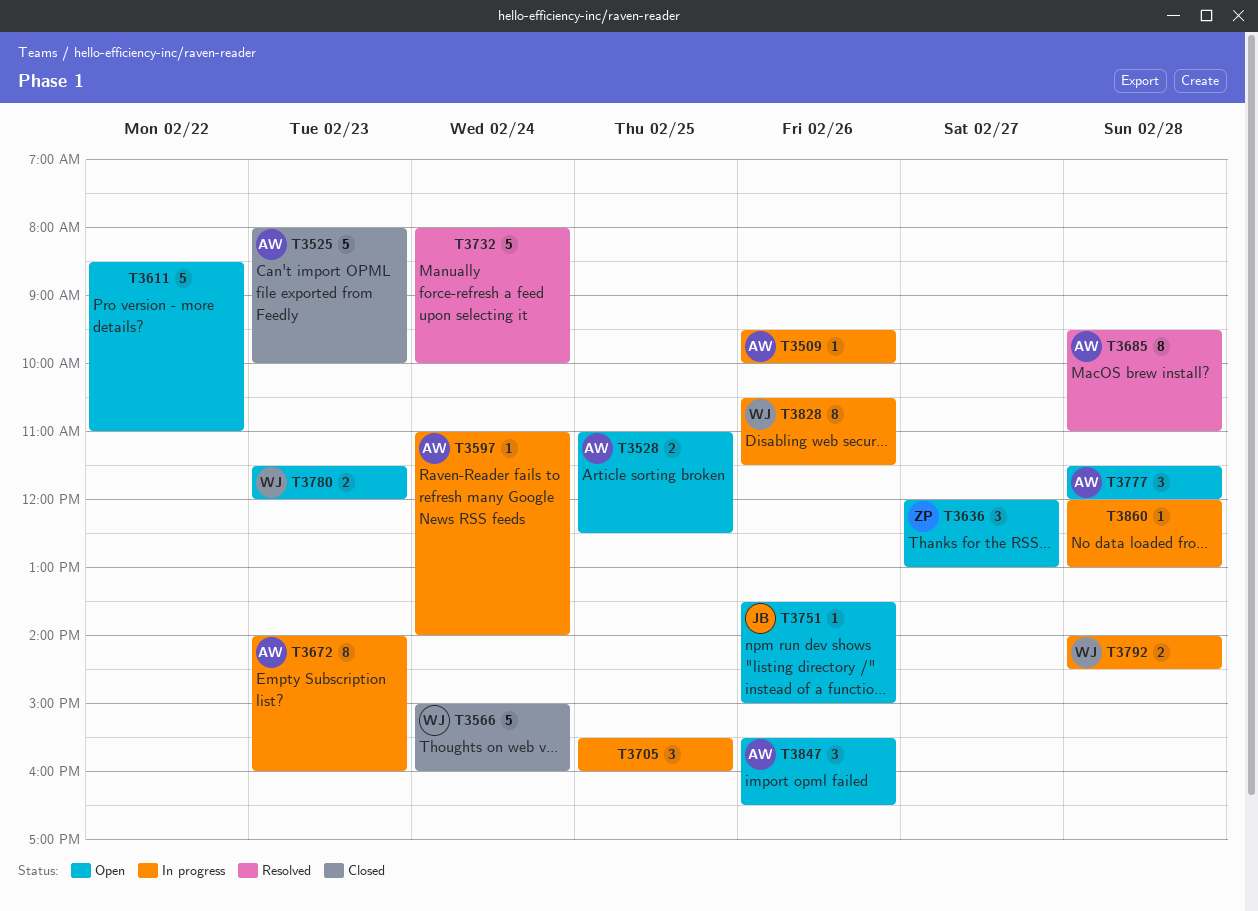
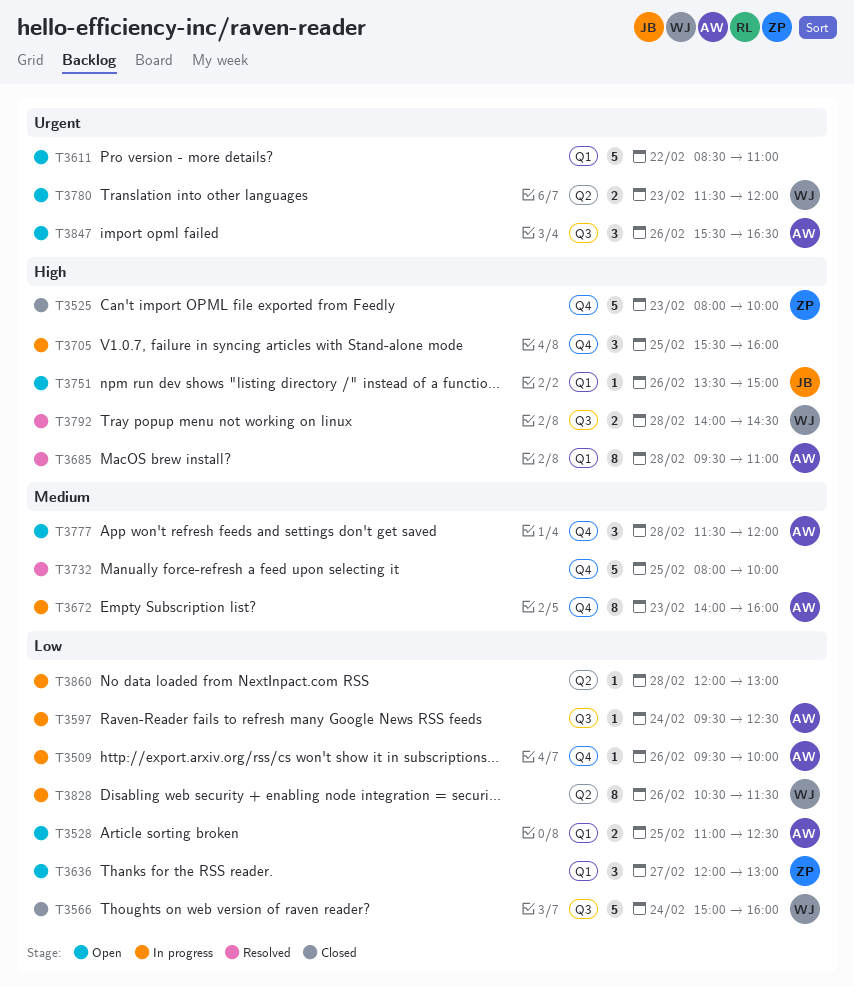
T3525, owner: AW -> ZP
T3597, begins: 11:00 -> 09:30
T3597, ends: 14:00 -> 12:30
T3732, day: Feb 24 -> Feb 25
T3792, status: In progress -> Resolved

